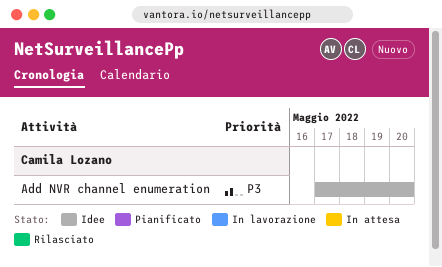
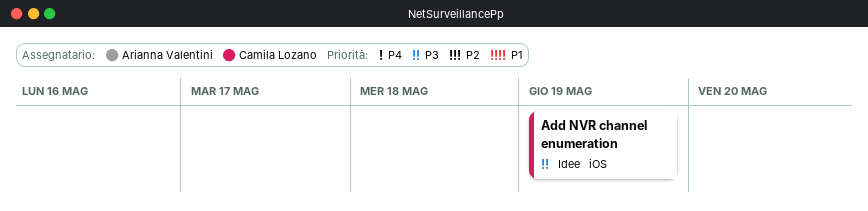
Add NVR channel enumeration, due: May 20 -> May 19

